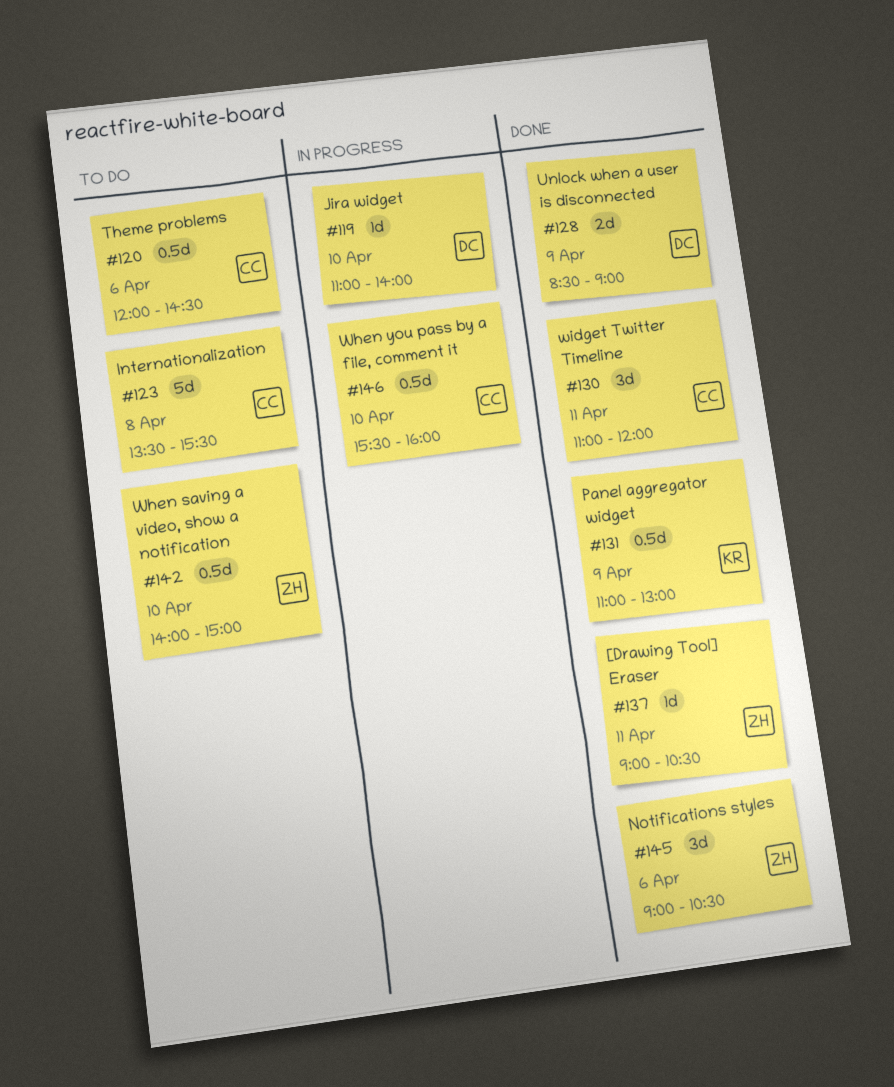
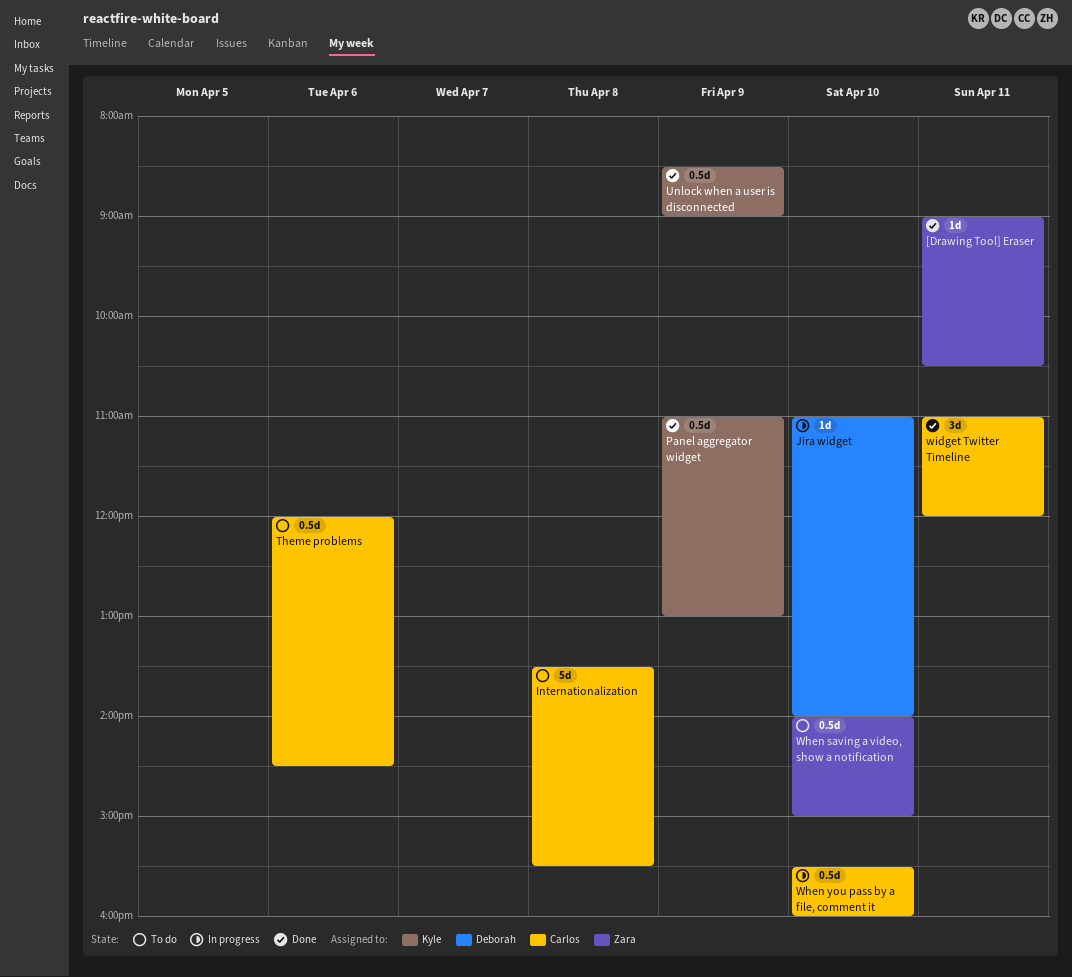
Notifications styles: present -> none
Unlock when a user is disconnected, owner: Deborah -> Kyle
Unlock when a user is disconnected, estimate: 2d -> 0.5d

